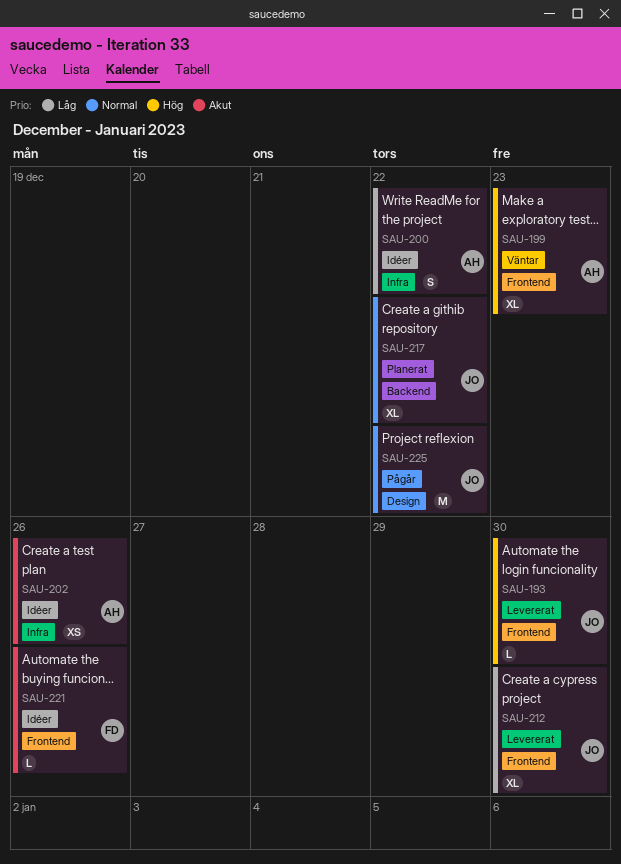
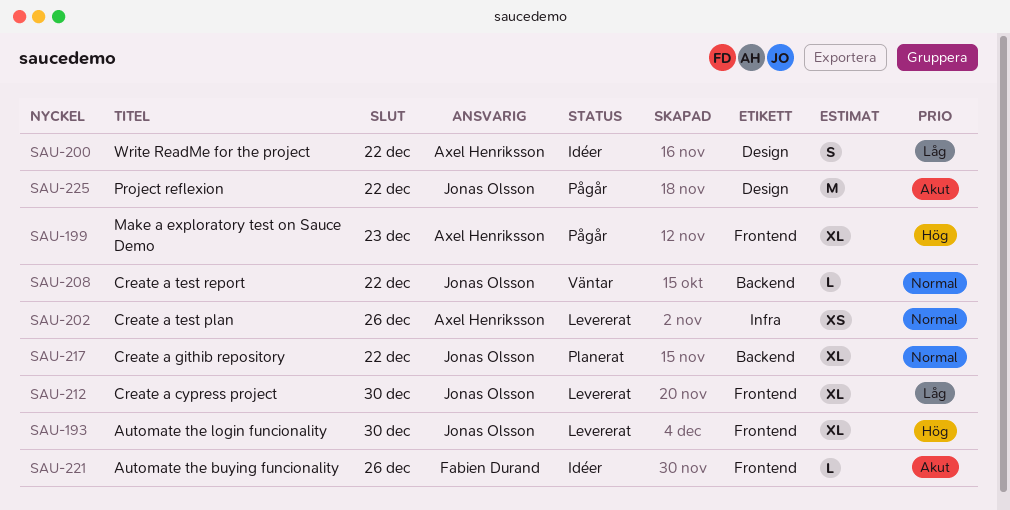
SAU-193, estimate: L -> XL
SAU-199, status: Väntar -> Pågår
SAU-200, label: Infra -> Design
SAU-202, status: Idéer -> Levererat
SAU-202, priority: Akut -> Normal
SAU-208: none -> present
SAU-225, priority: Normal -> Akut

